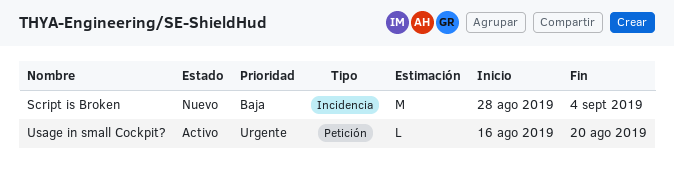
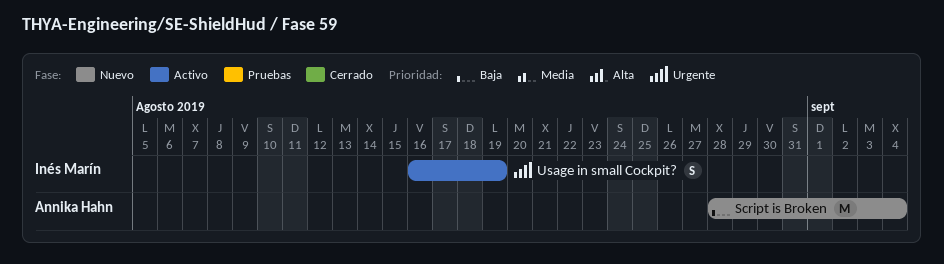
Usage in small Cockpit?, estimate: L -> S
Usage in small Cockpit?, due: Aug 20 -> Aug 19

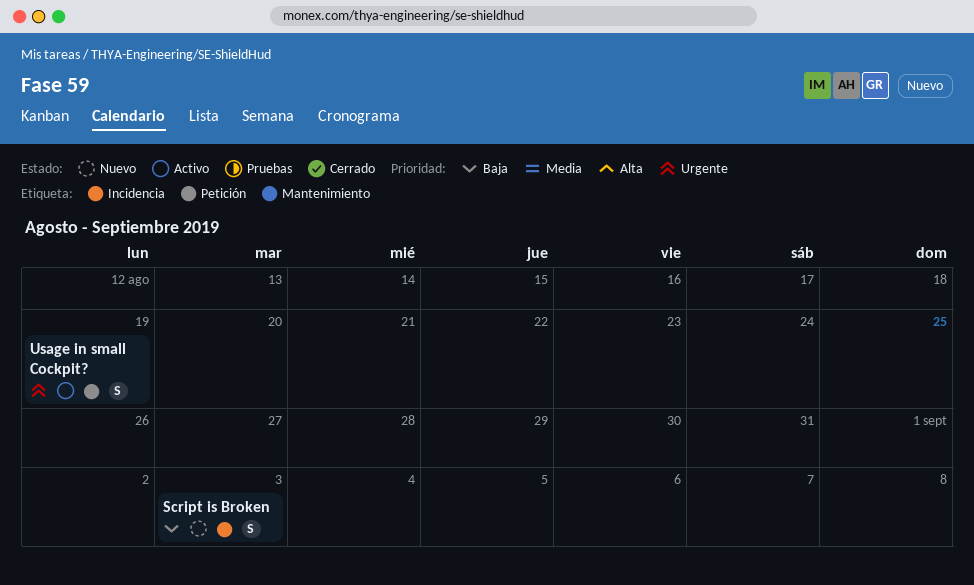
Script is Broken, estimate: M -> S
Script is Broken, due: Sep 4 -> Sep 3

